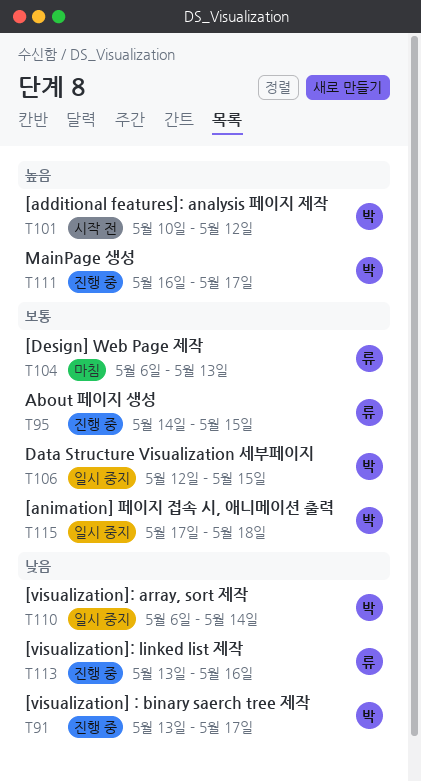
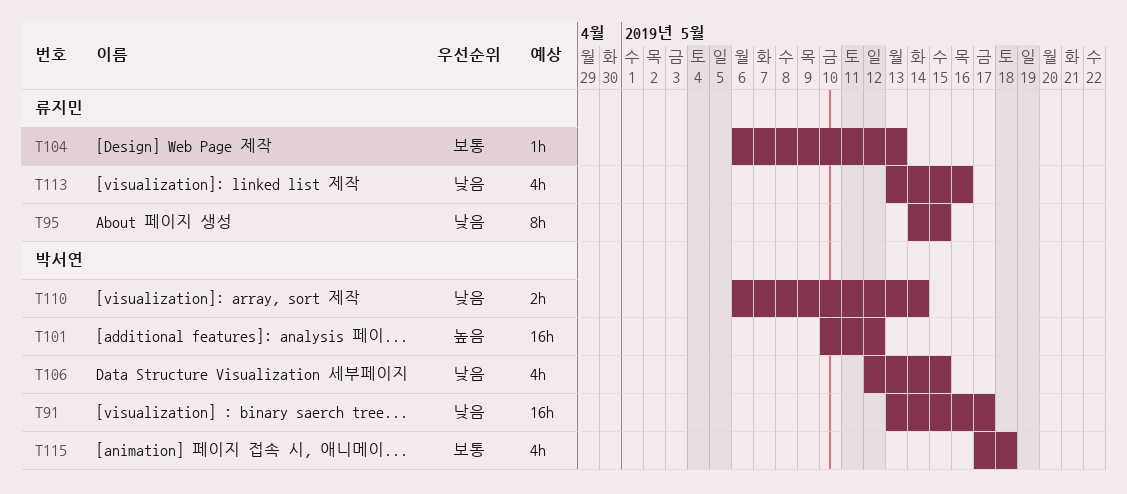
T95, priority: 보통 -> 낮음
T106, priority: 보통 -> 낮음
T111: present -> none

